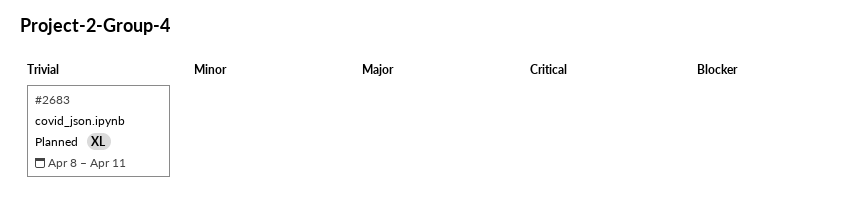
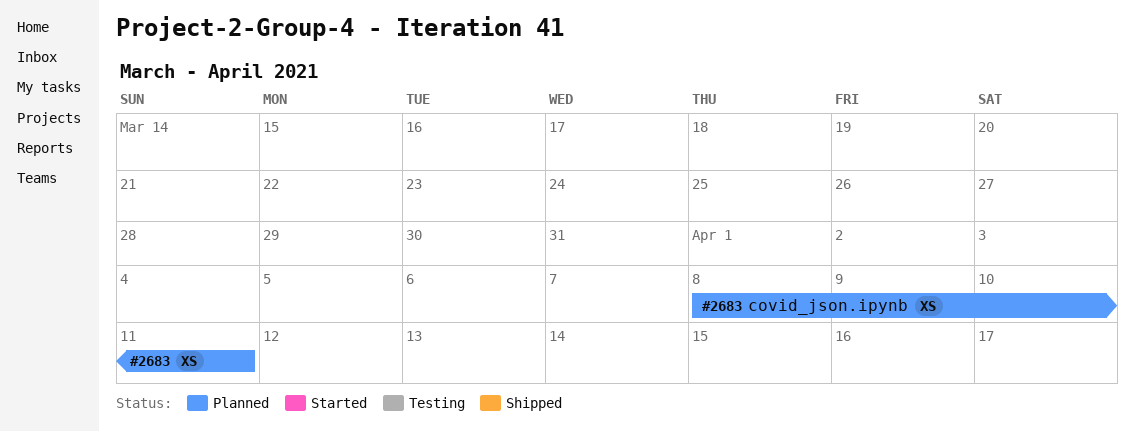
#2683, estimate: XL -> XS

